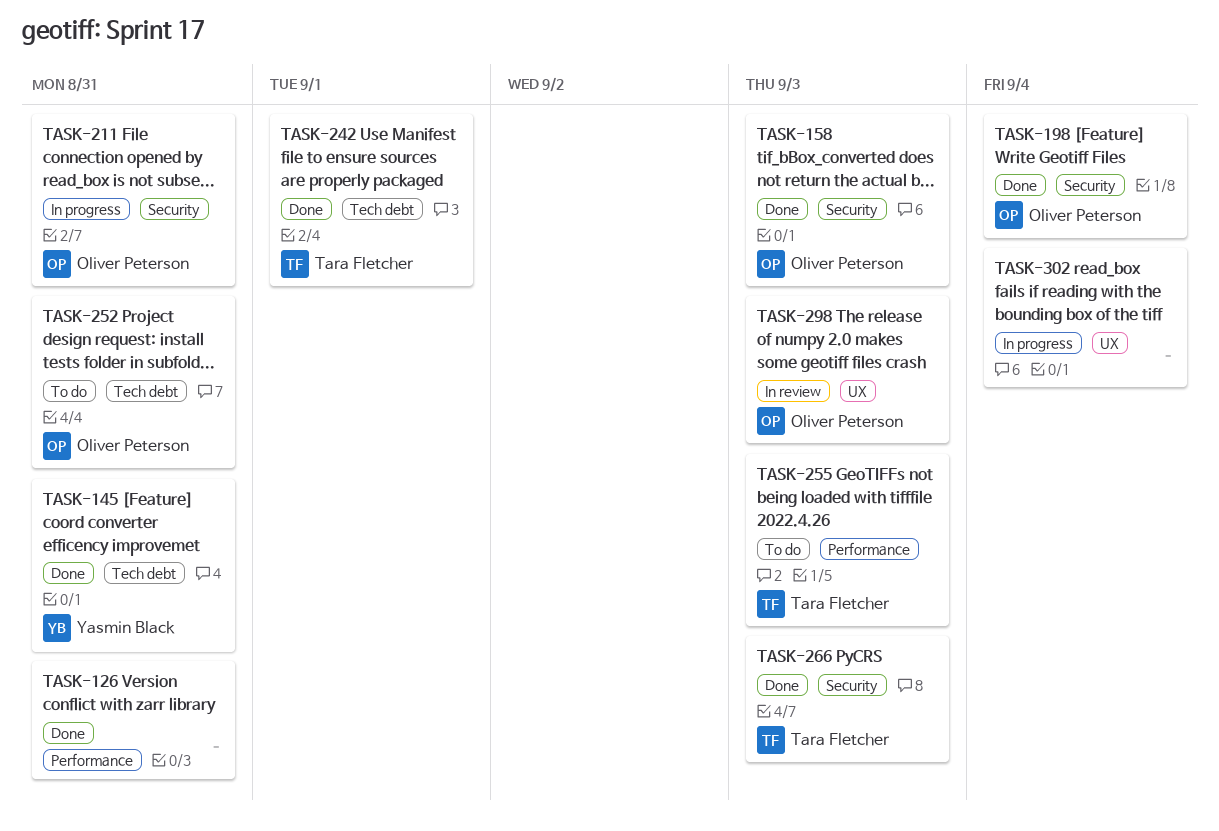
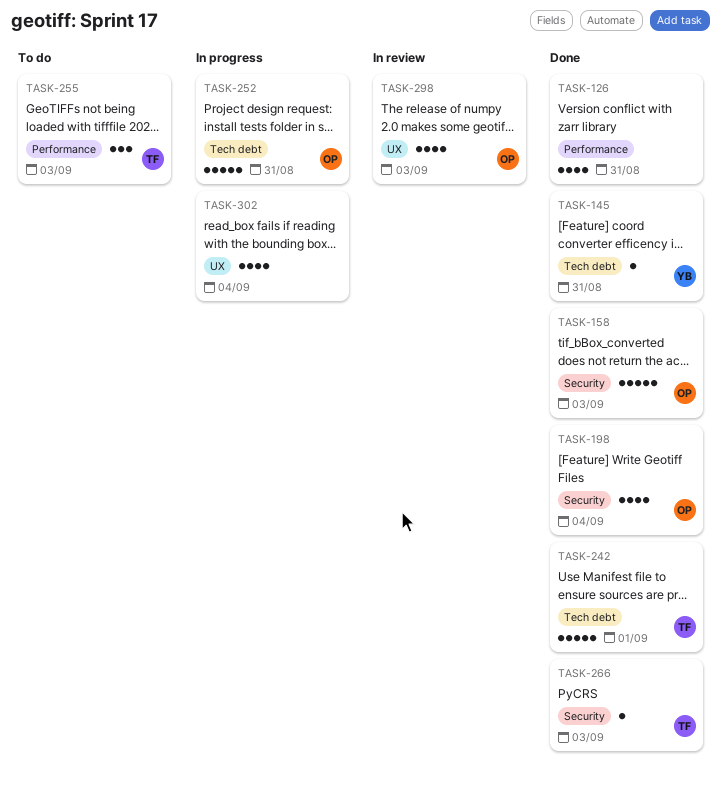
TASK-211: present -> none
TASK-252, status: To do -> In progress

